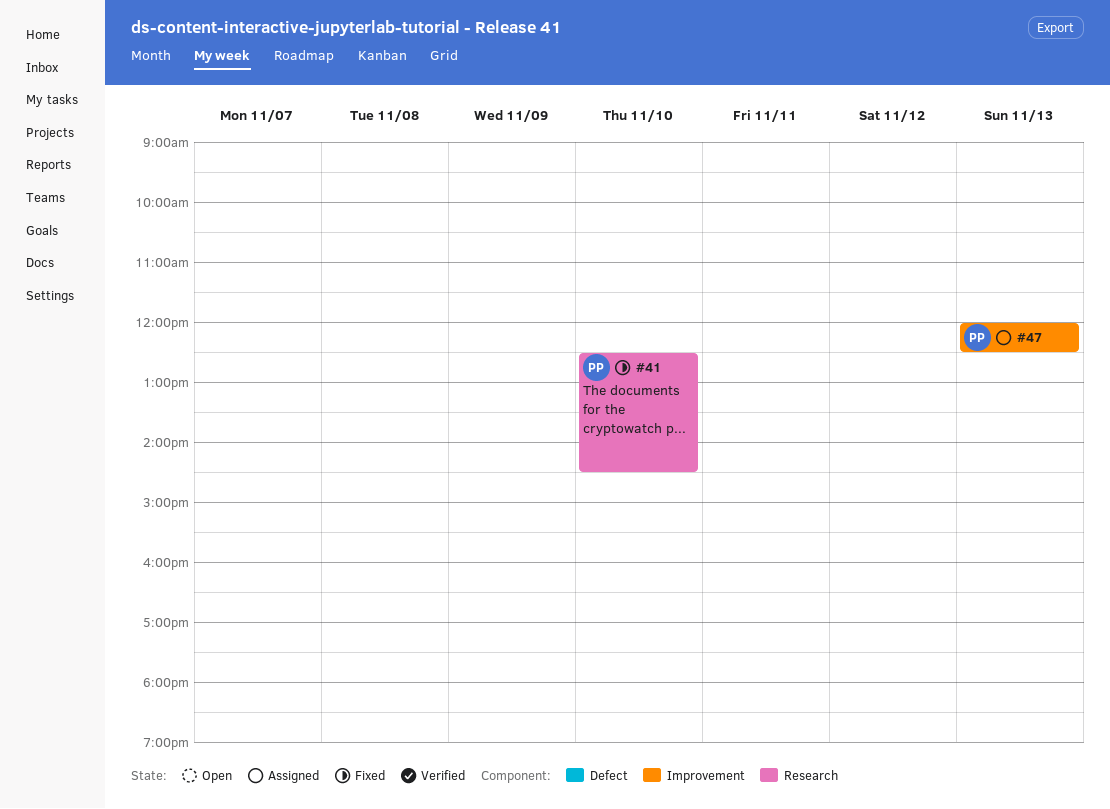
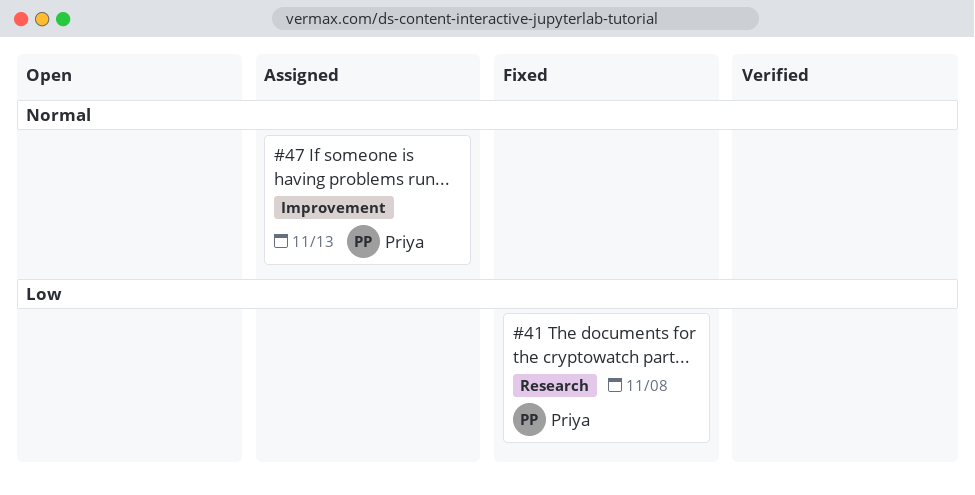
#41, day: Nov 10 -> Nov 8

